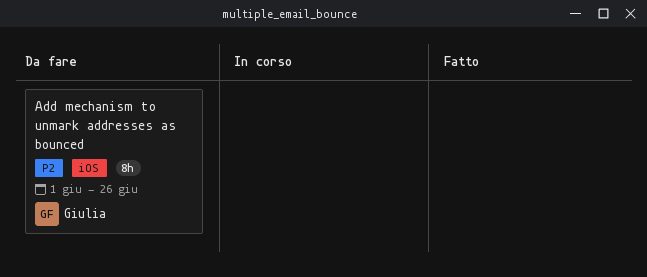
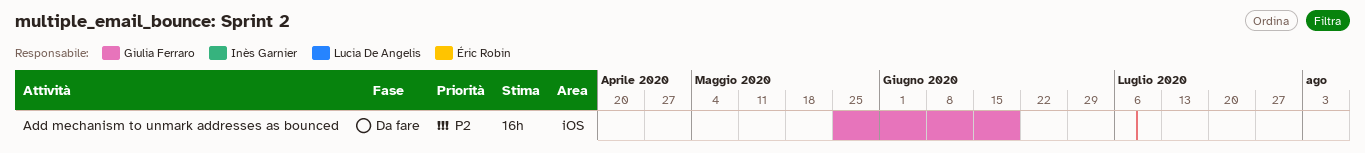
Add mechanism to unmark addresses as bounced, estimate: 8h -> 16h
Add mechanism to unmark addresses as bounced, start: Jun 1 -> May 25
Add mechanism to unmark addresses as bounced, due: Jun 26 -> Jun 19

